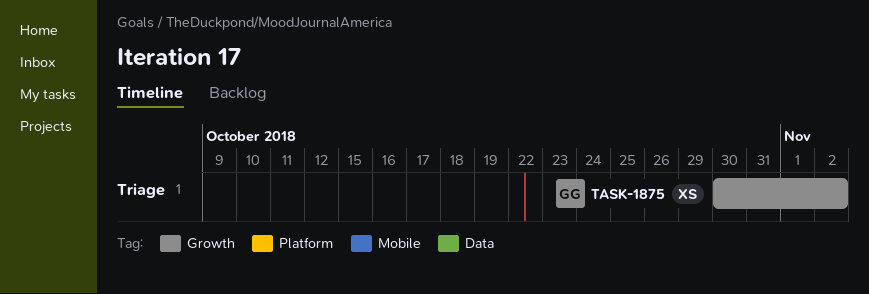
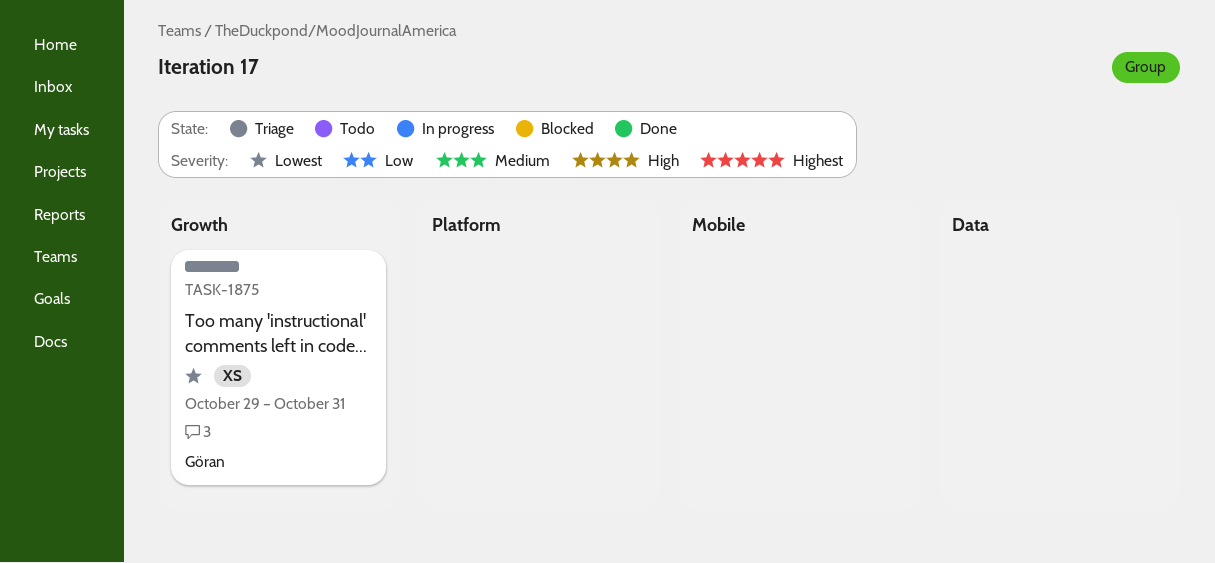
TASK-1875, start: Oct 30 -> Oct 29
TASK-1875, due: Nov 2 -> Oct 31

